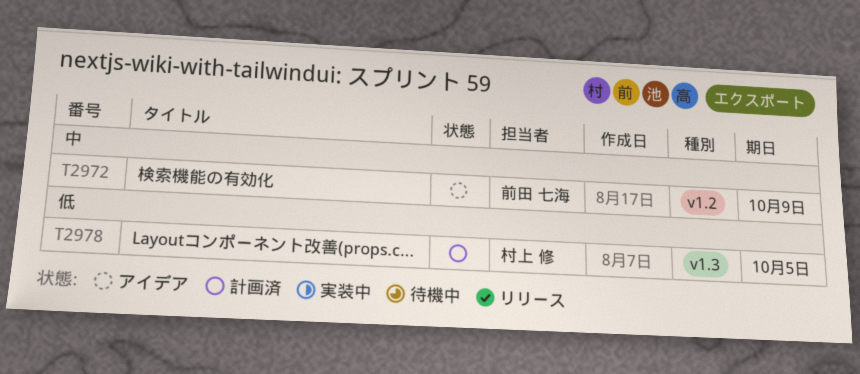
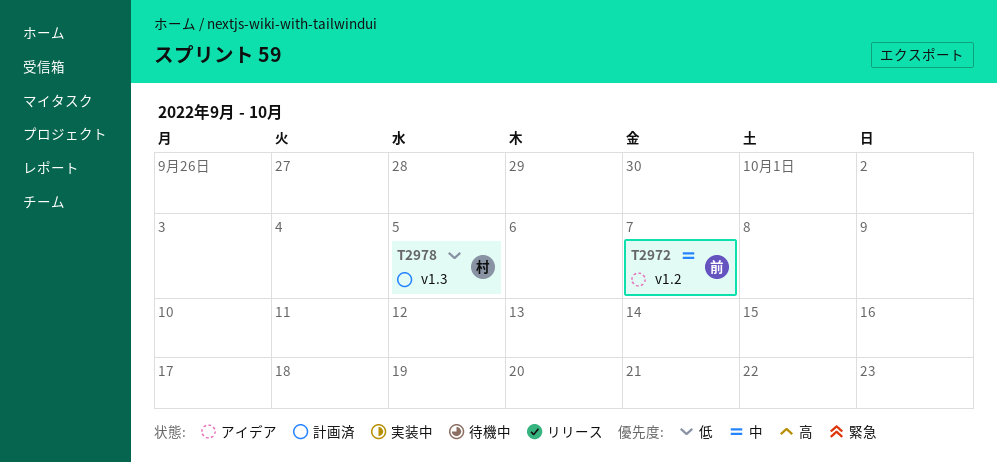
T2972, due: Oct 9 -> Oct 7

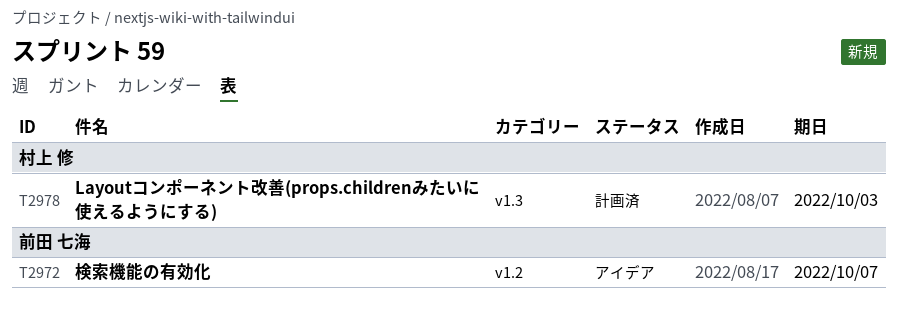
T2978, due: Oct 5 -> Oct 3

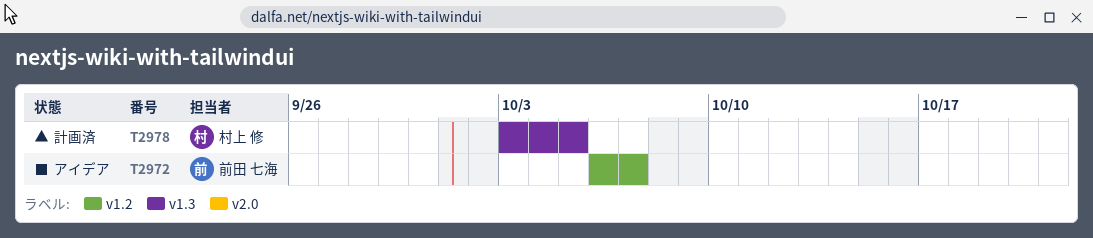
T2978, due: Oct 3 -> Oct 5

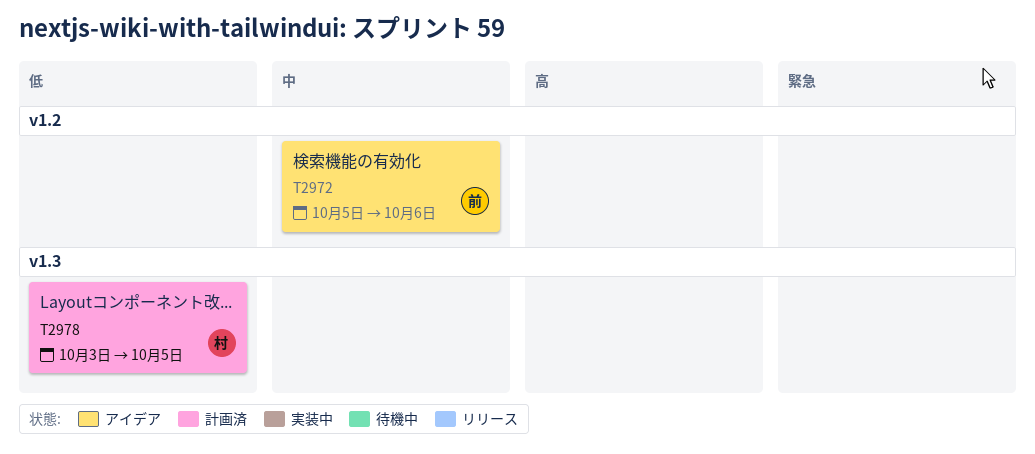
T2972, start: Oct 6 -> Oct 5
T2972, due: Oct 7 -> Oct 6

